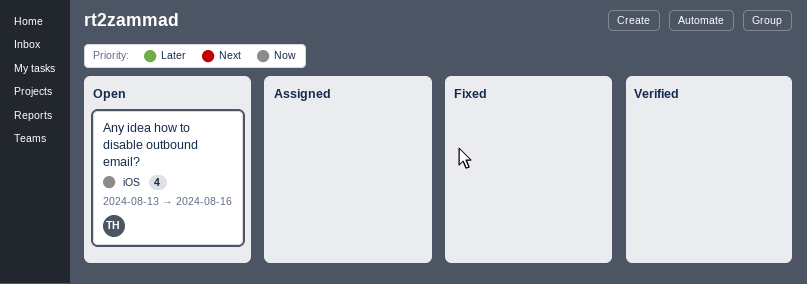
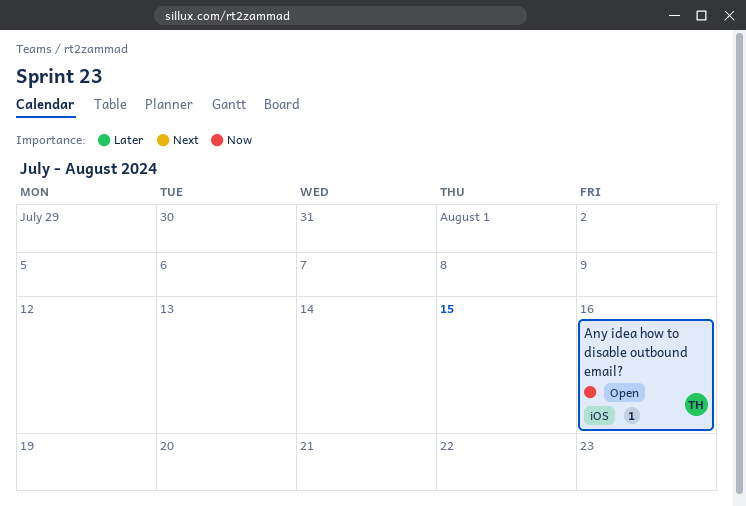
Any idea how to disable outbound email?, estimate: 4 -> 1

